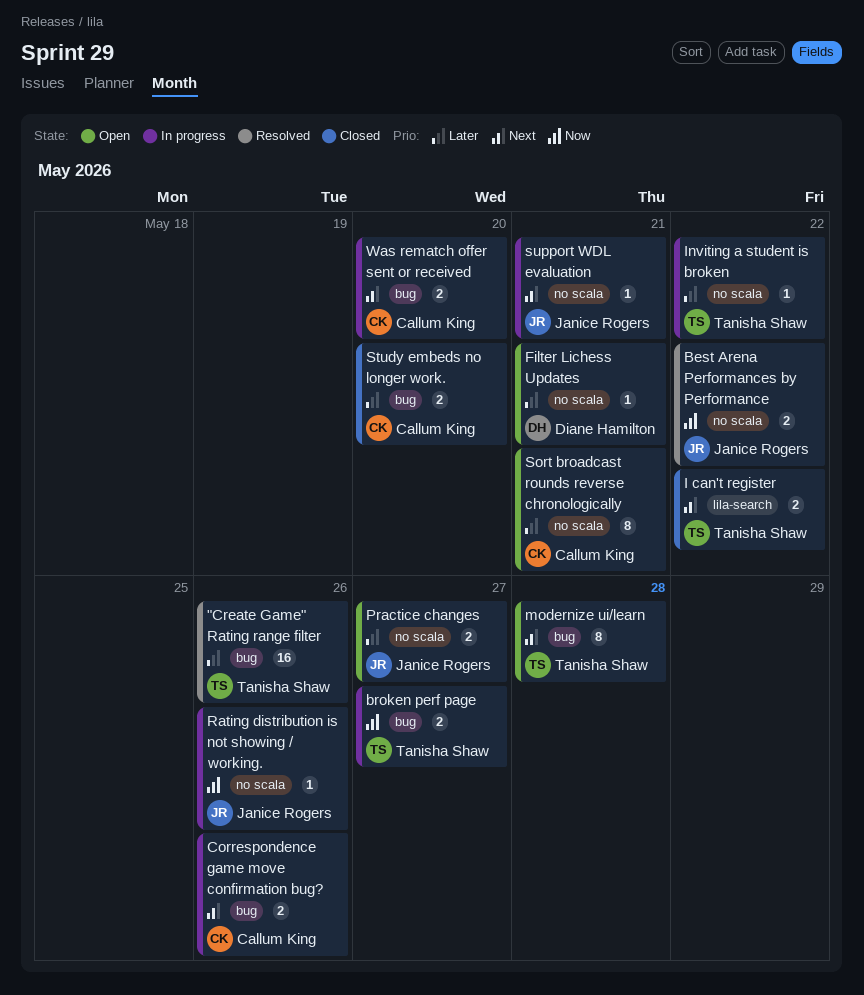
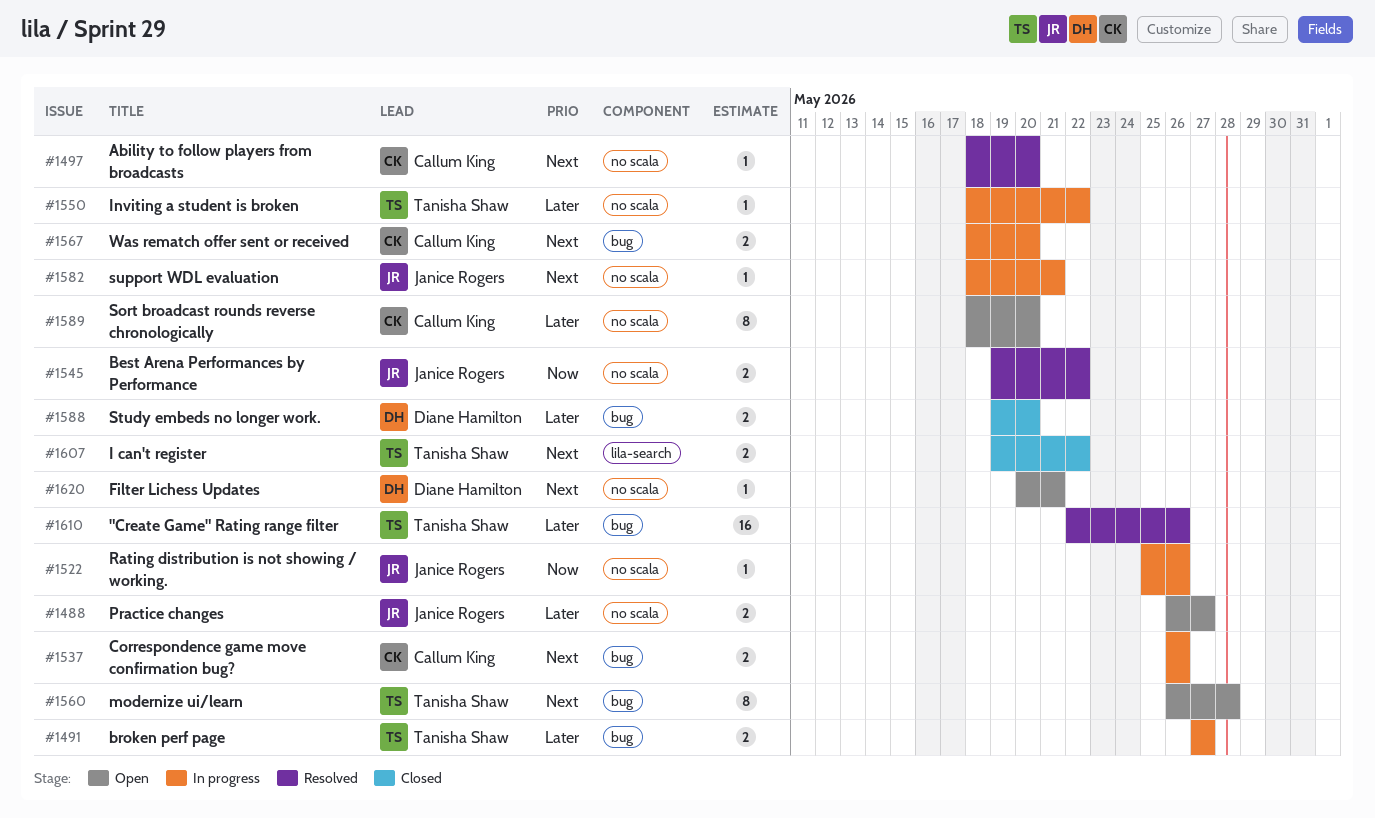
Ability to follow players from broadcasts: none -> present
broken perf page, priority: Now -> Later
Filter Lichess Updates, priority: Later -> Next
Sort broadcast rounds reverse chronologically, due: May 21 -> May 20
Study embeds no longer work., owner: Callum King -> Diane Hamilton

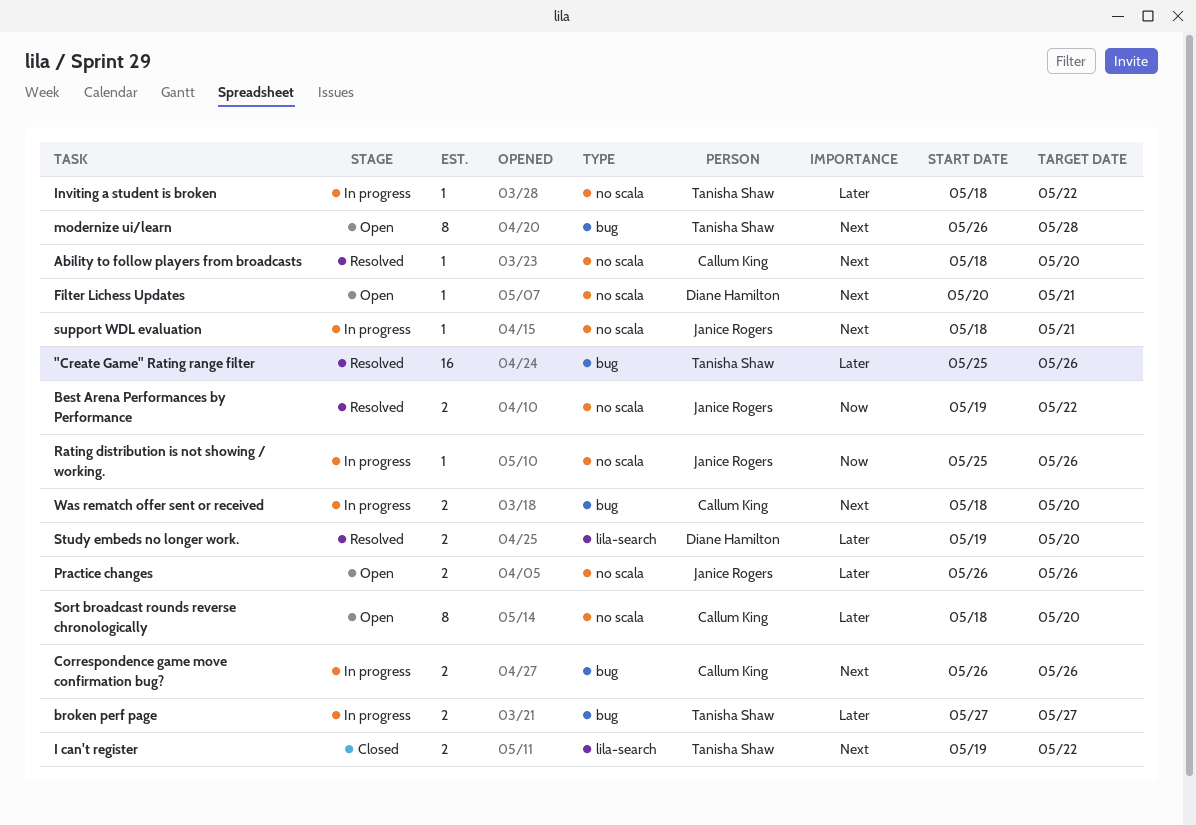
"Create Game" Rating range filter, start: May 22 -> May 25
Practice changes, due: May 27 -> May 26
Study embeds no longer work., status: Closed -> Resolved
Study embeds no longer work., label: bug -> lila-search

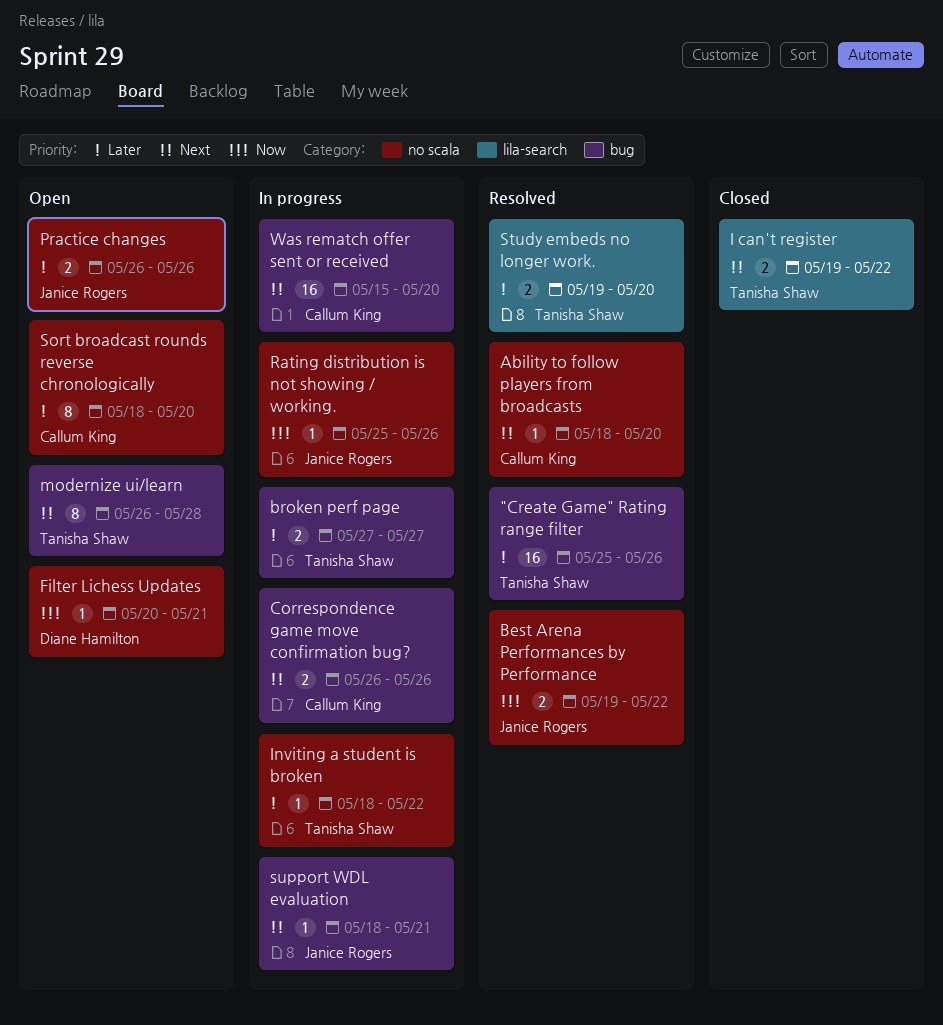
Filter Lichess Updates, priority: Next -> Now
Study embeds no longer work., owner: Diane Hamilton -> Tanisha Shaw
support WDL evaluation, label: no scala -> bug
Was rematch offer sent or received, estimate: 2 -> 16
Was rematch offer sent or received, start: May 18 -> May 15

